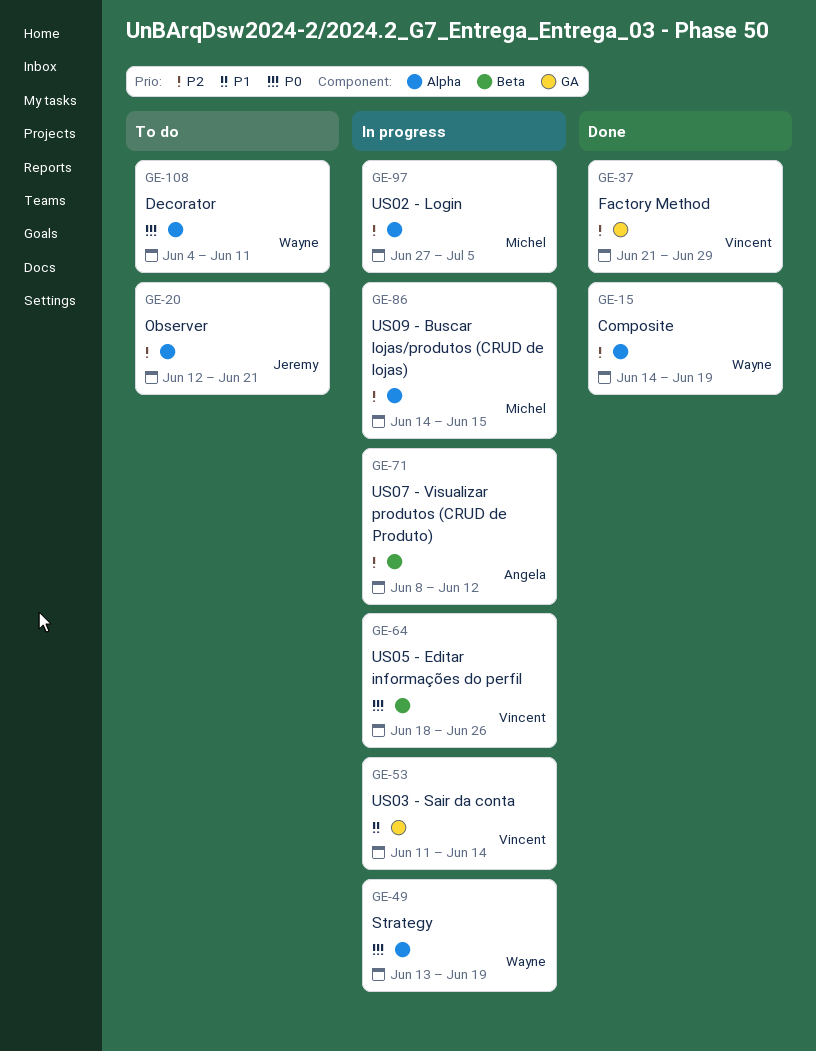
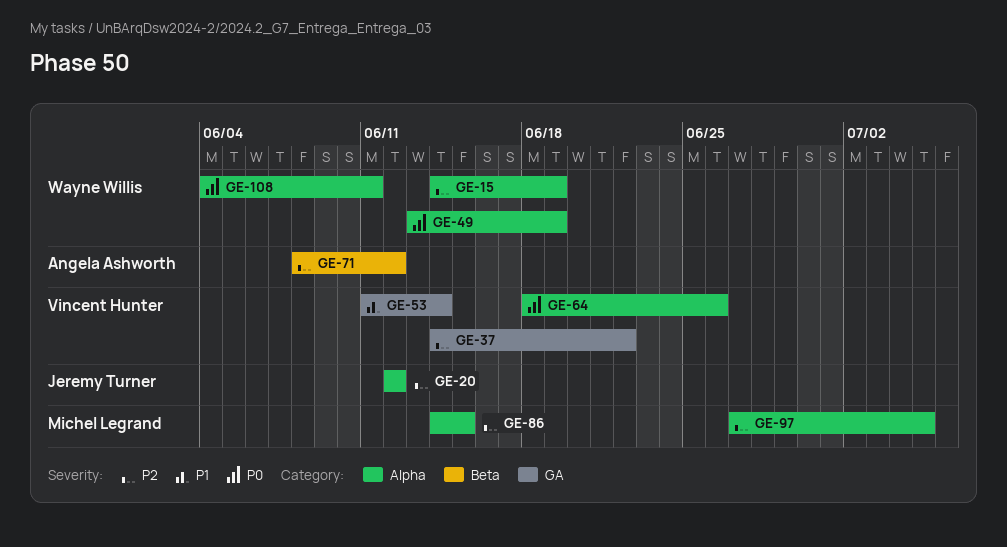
GE-20, due: Jun 21 -> Jun 12
GE-37, start: Jun 21 -> Jun 14
GE-37, due: Jun 29 -> Jun 22
GE-64, label: Beta -> Alpha

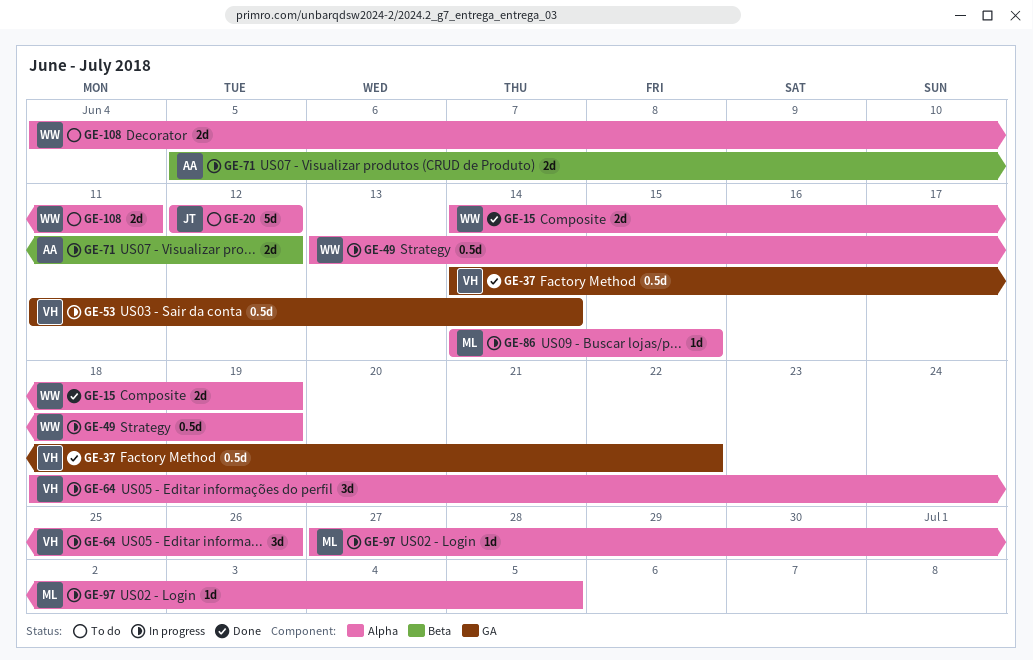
GE-71, start: Jun 8 -> Jun 5

